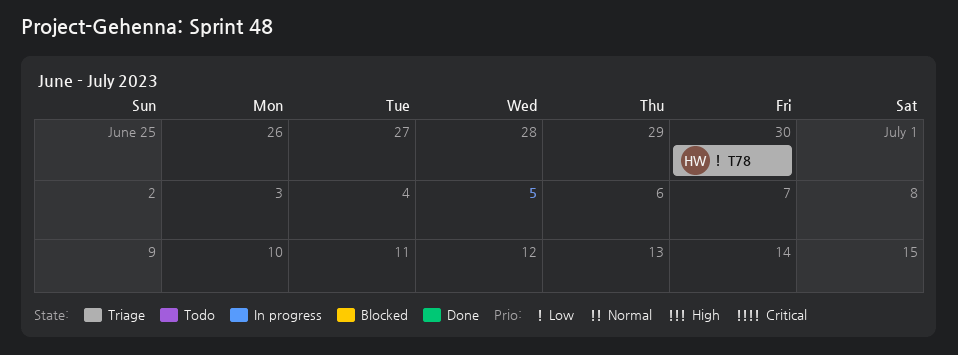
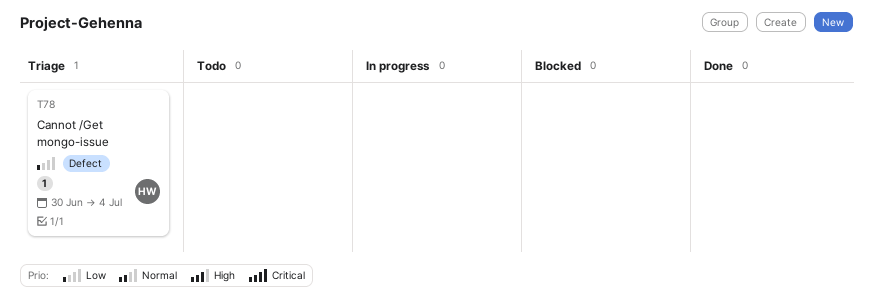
T78, due: Jun 30 -> Jul 4

